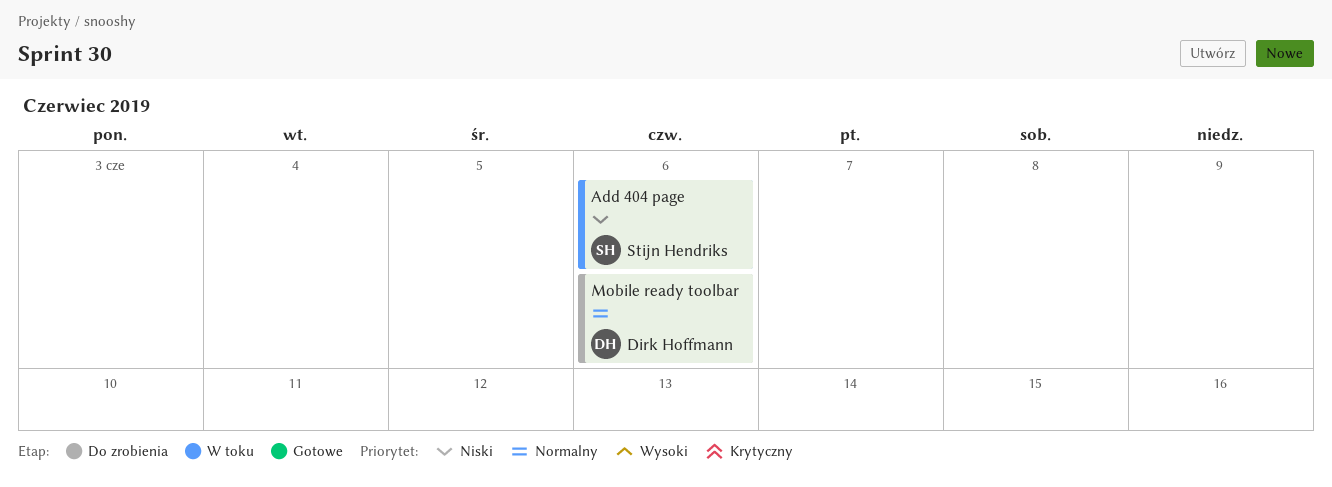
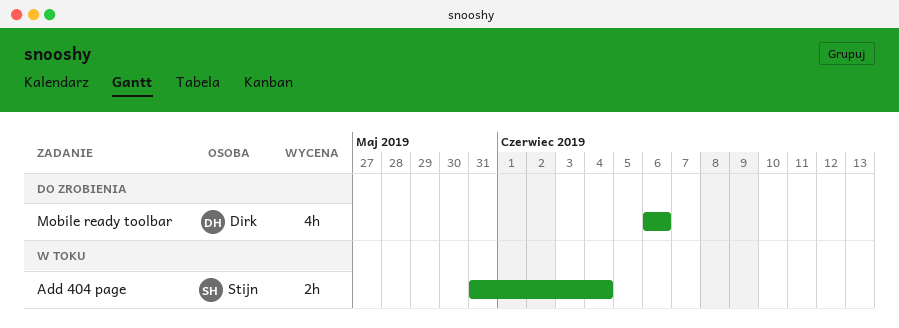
Add 404 page, due: Jun 6 -> Jun 4

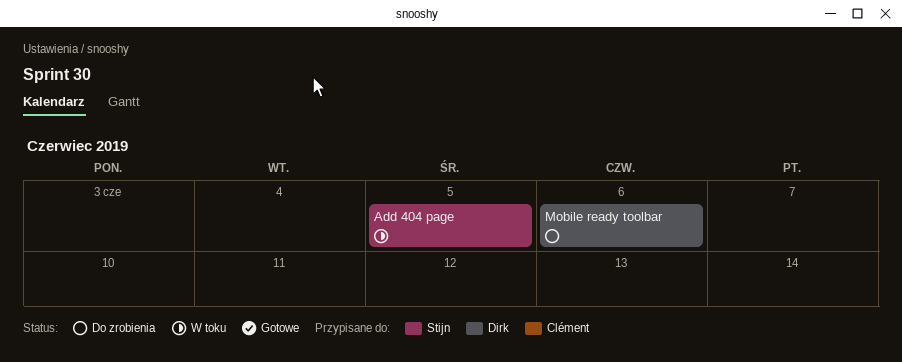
Add 404 page, due: Jun 4 -> Jun 5

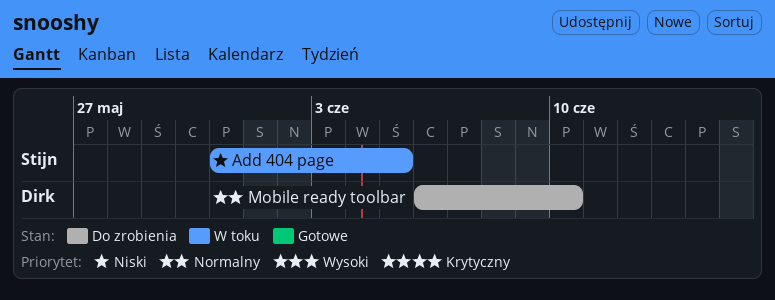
Mobile ready toolbar, due: Jun 6 -> Jun 10

